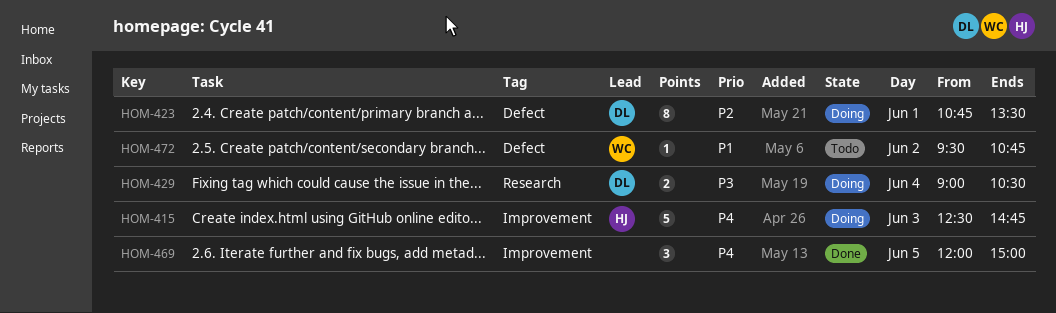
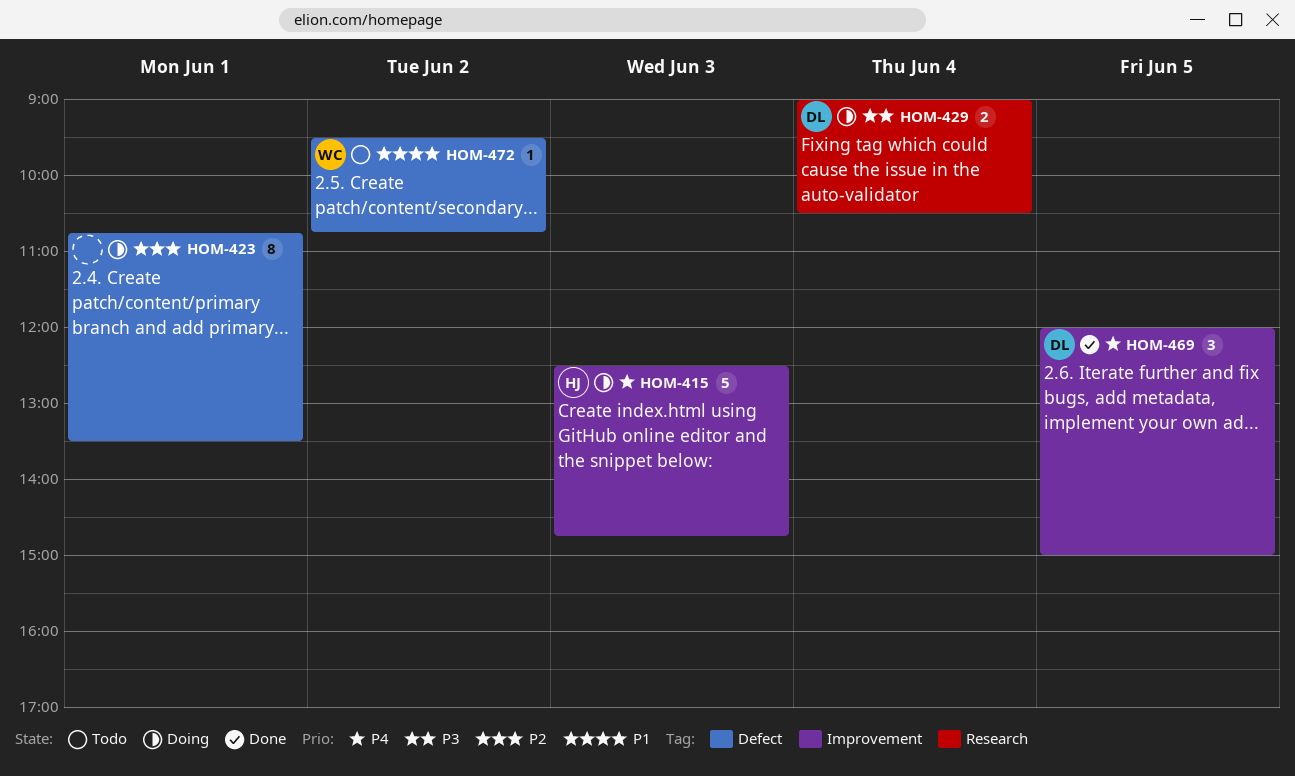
HOM-423, owner: DL -> none
HOM-469, owner: none -> DL

